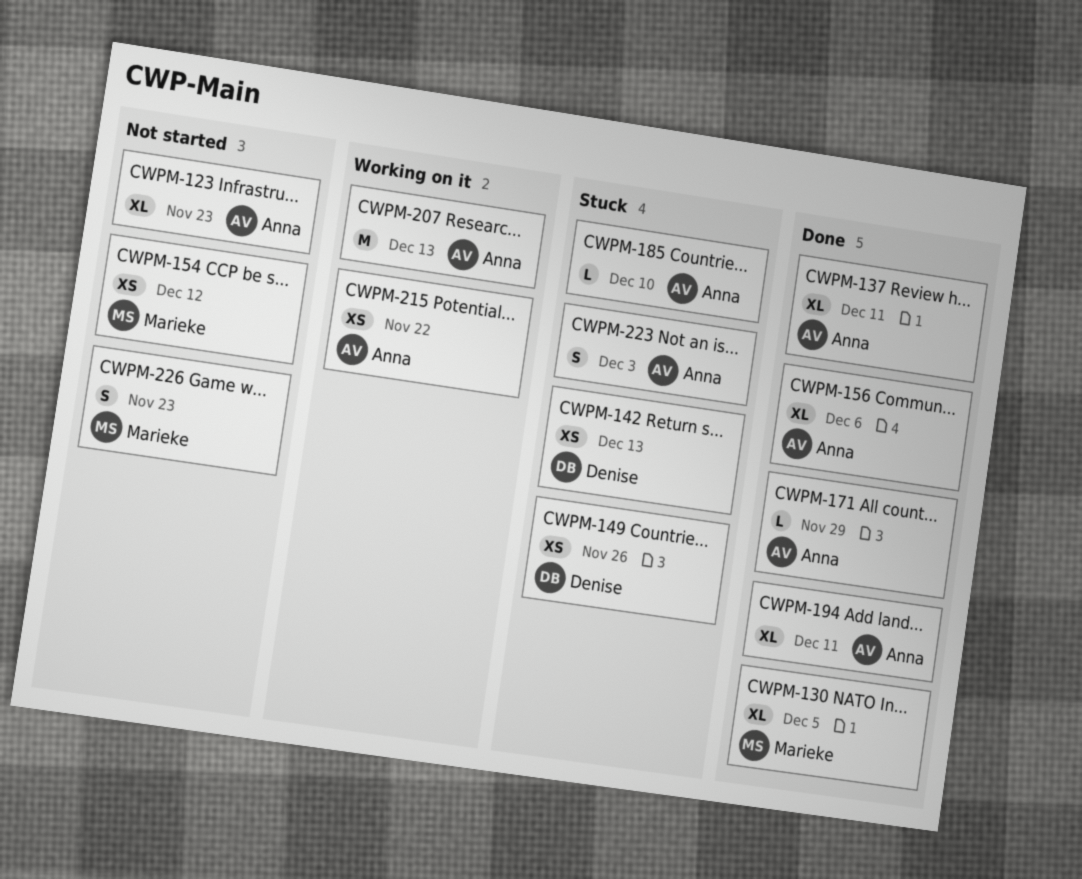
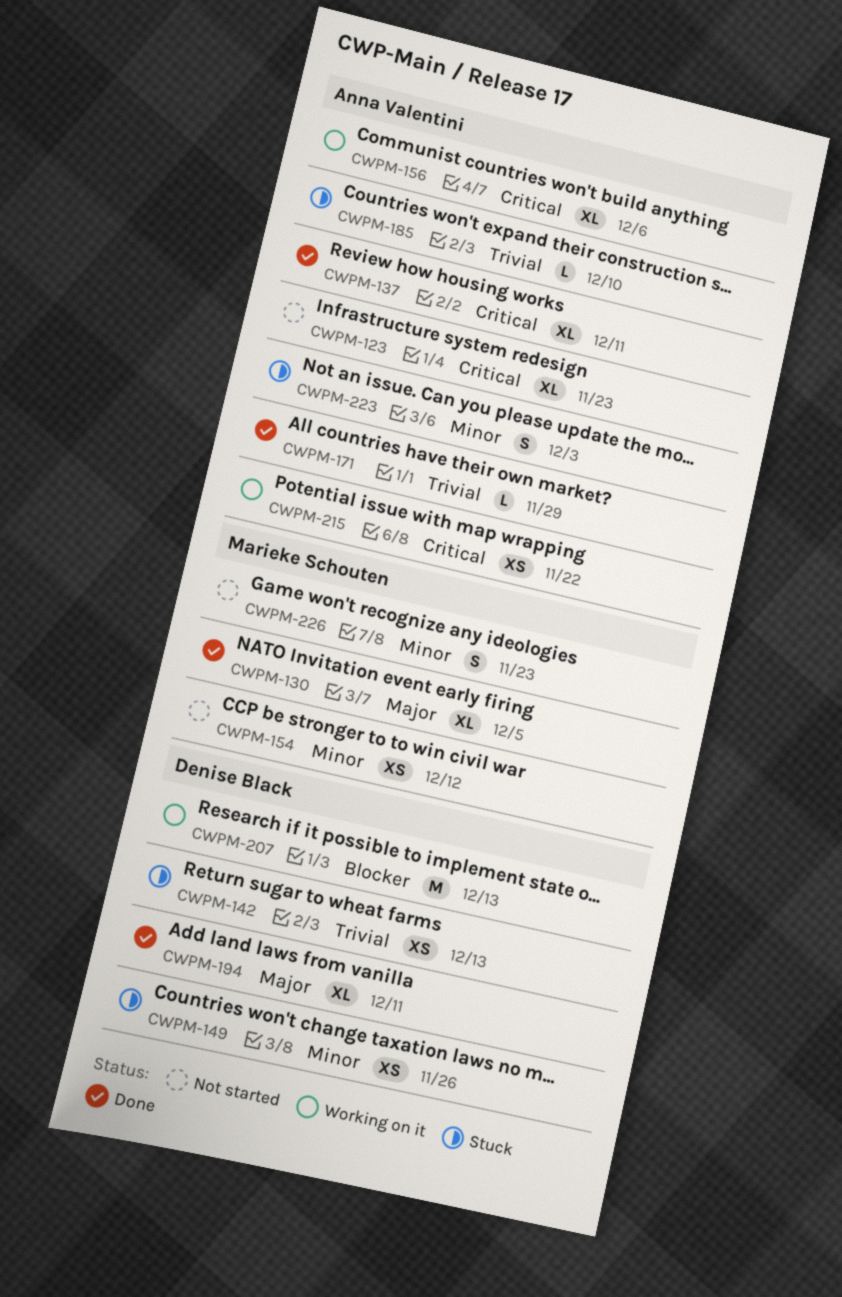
CWPM-156, status: Done -> Working on it
CWPM-194, owner: Anna Valentini -> Denise Black
CWPM-207, owner: Anna Valentini -> Denise Black

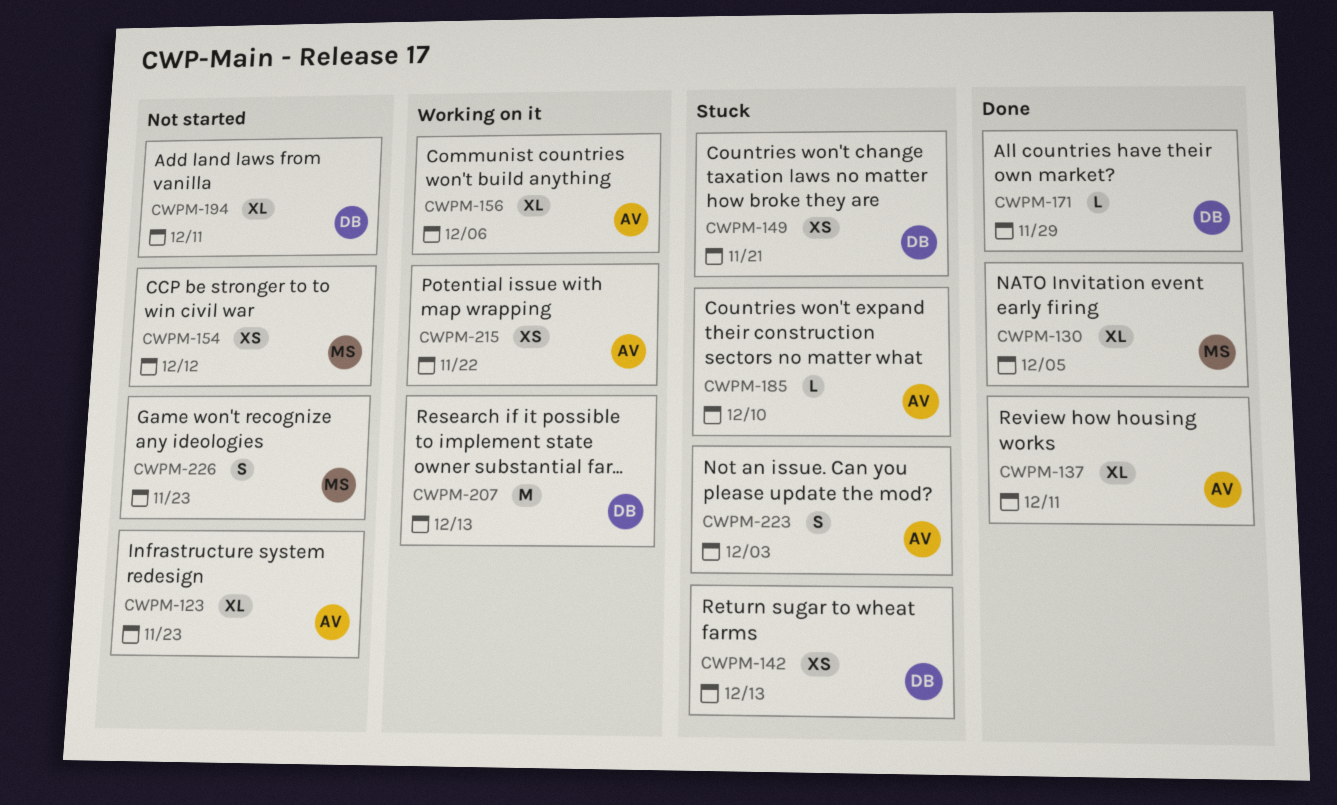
CWPM-149, due: Nov 26 -> Nov 21
CWPM-171, owner: Anna Valentini -> Denise Black
CWPM-194, status: Done -> Not started

